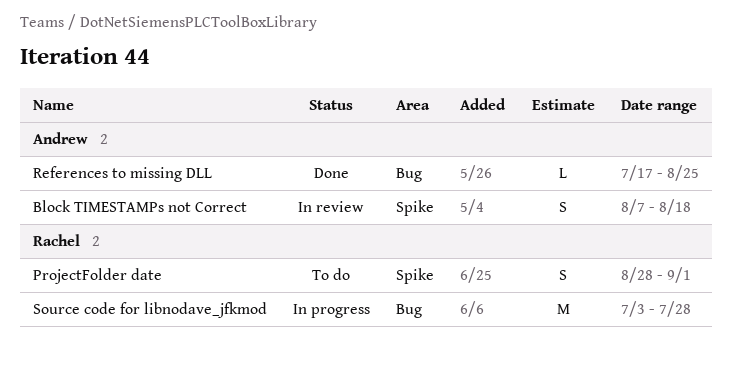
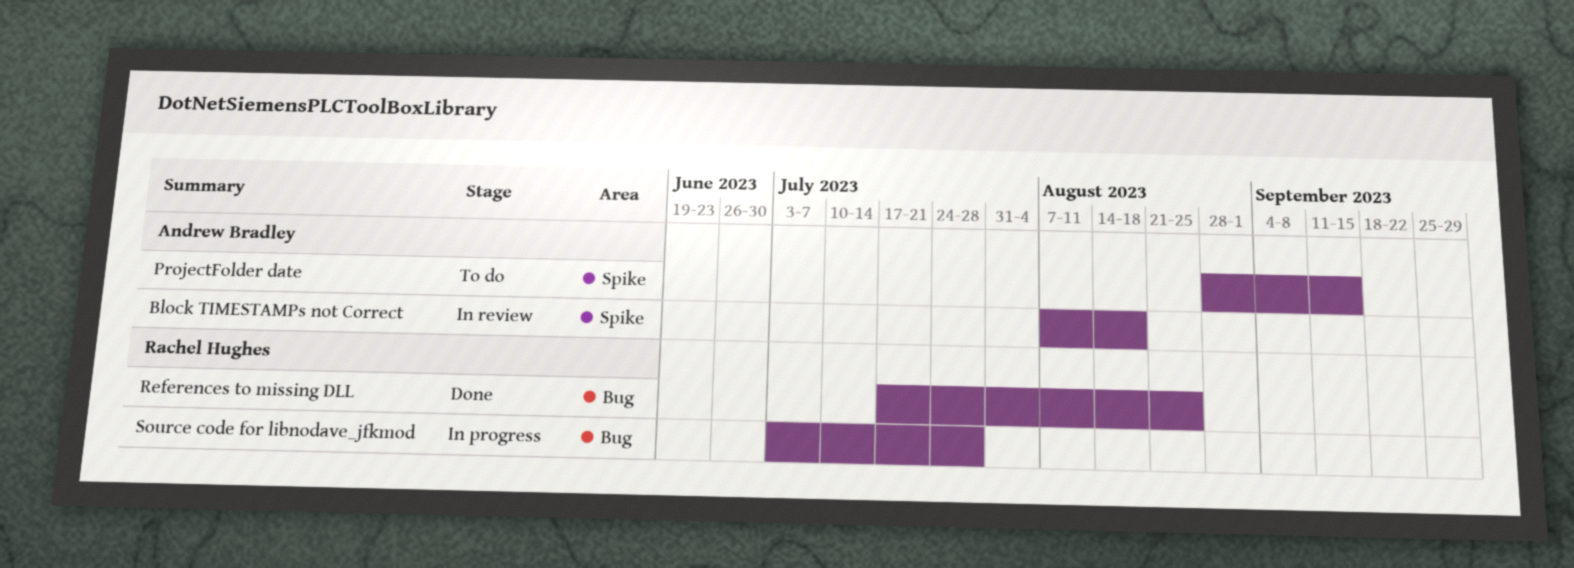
ProjectFolder date, owner: Rachel Hughes -> Andrew Bradley
ProjectFolder date, due: Sep 1 -> Sep 15
References to missing DLL, owner: Andrew Bradley -> Rachel Hughes

